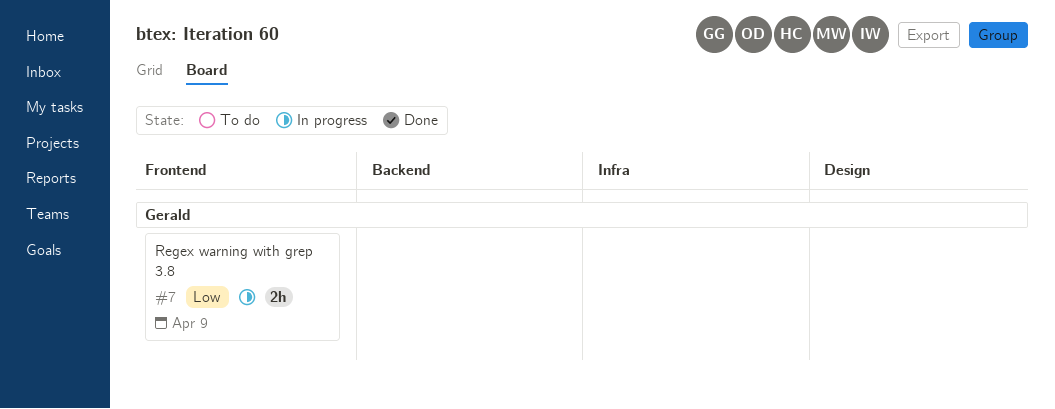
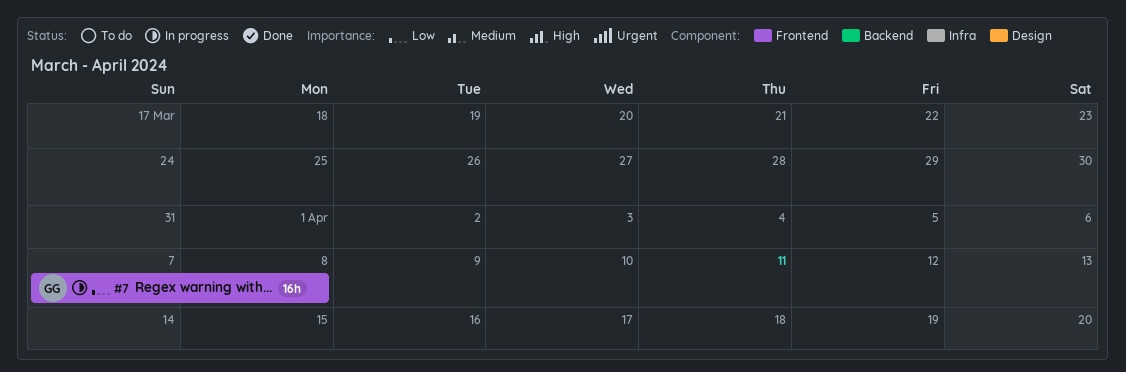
#7, estimate: 2h -> 16h
#7, due: Apr 9 -> Apr 8

